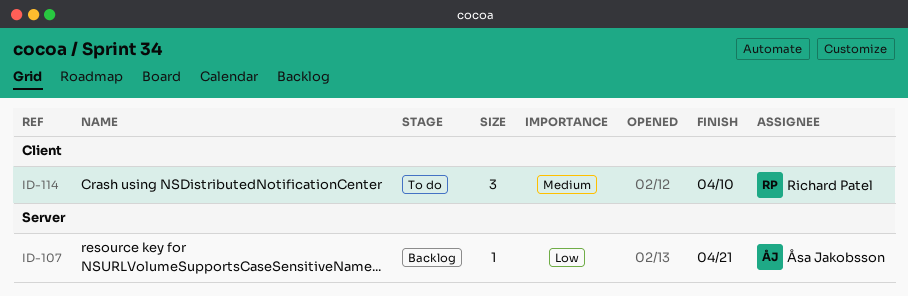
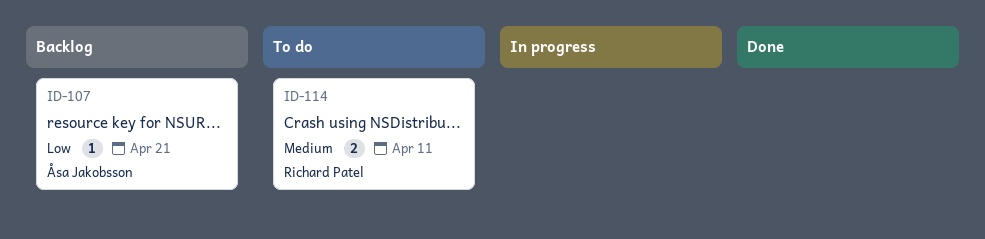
ID-114, estimate: 3 -> 2
ID-114, due: Apr 10 -> Apr 11

